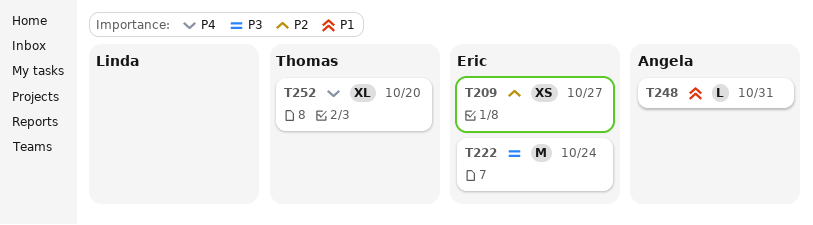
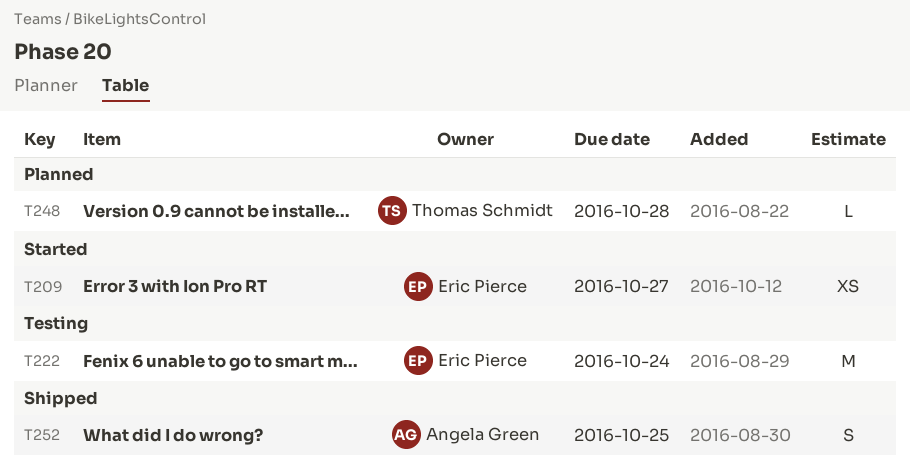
T248, owner: Angela Green -> Thomas Schmidt
T248, due: Oct 31 -> Oct 28
T252, owner: Thomas Schmidt -> Angela Green
T252, estimate: XL -> S
T252, due: Oct 20 -> Oct 25

